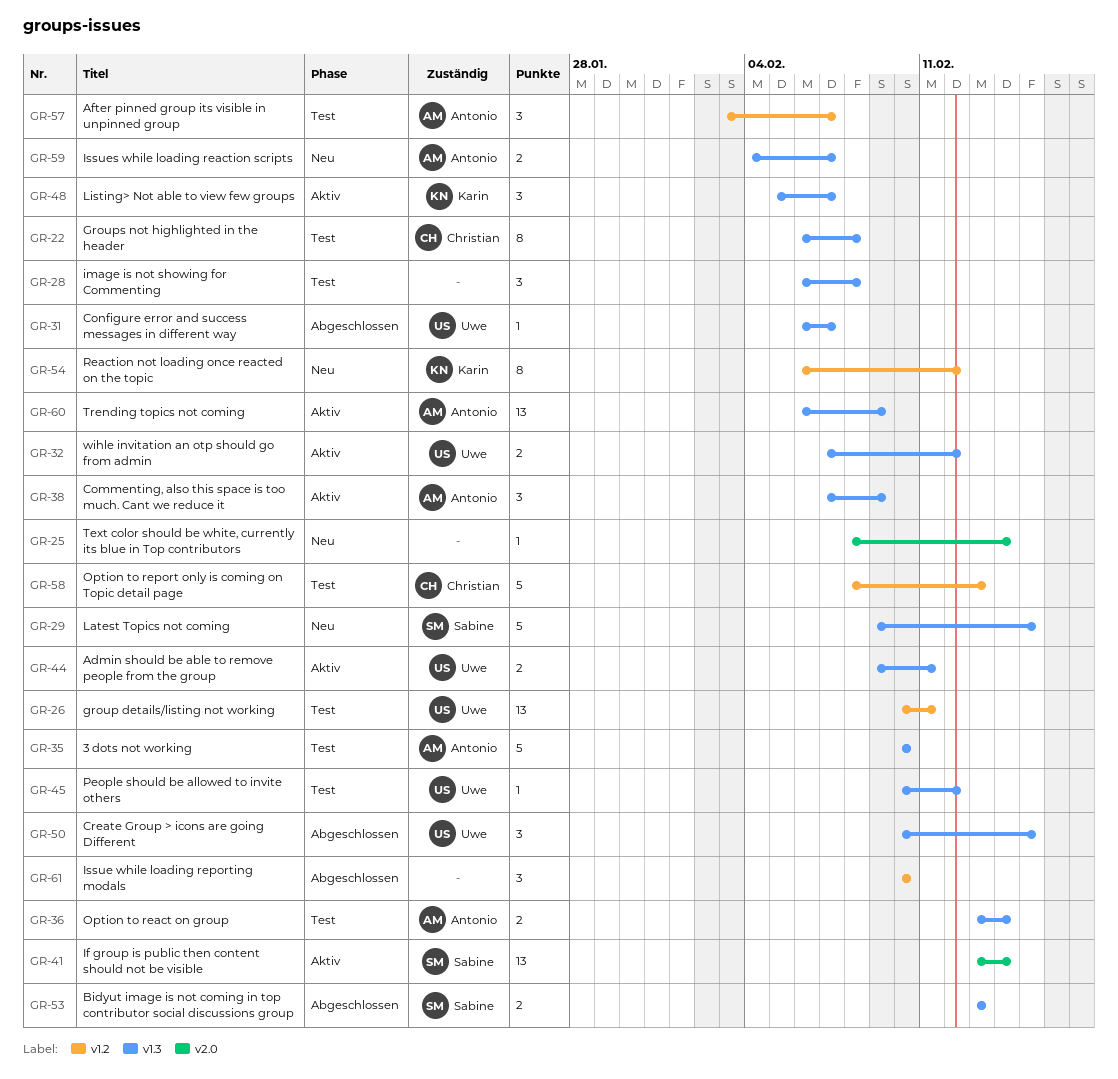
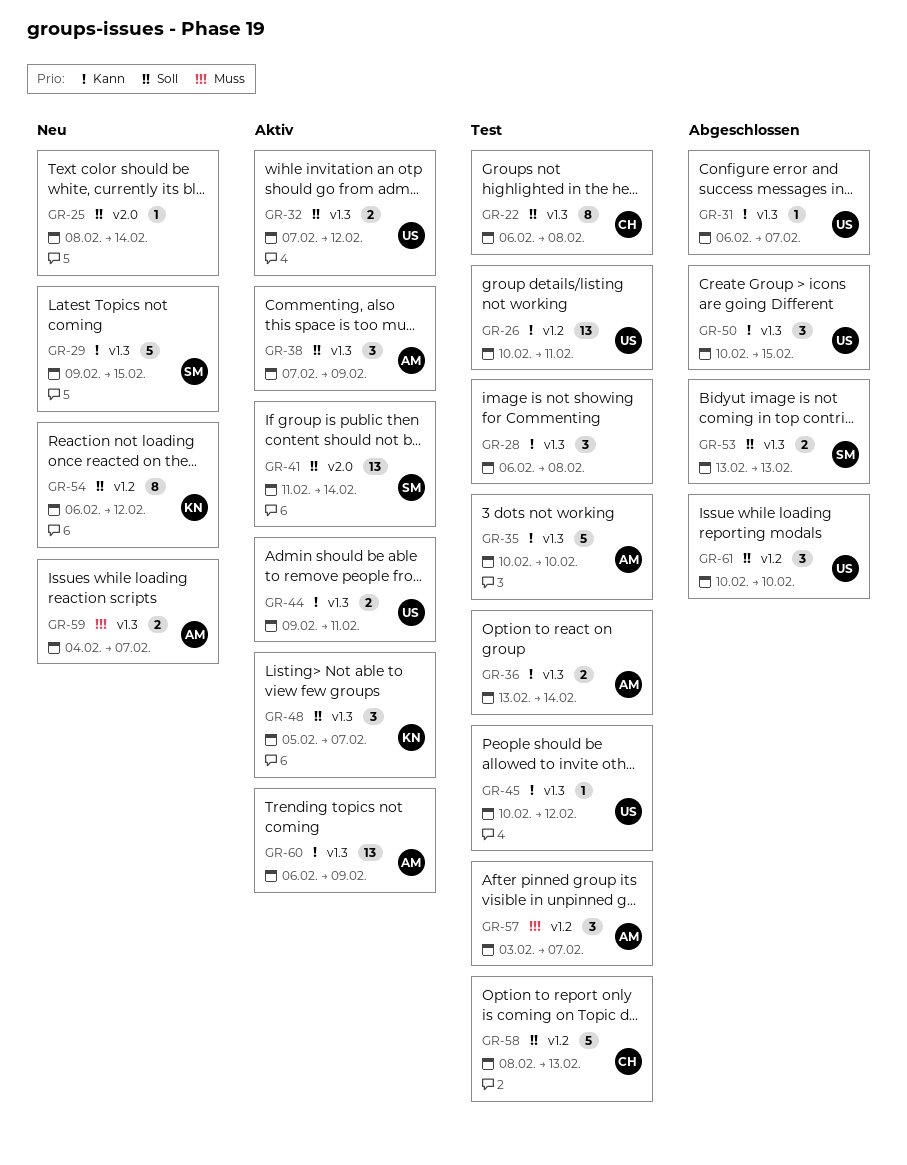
GR-41, start: Feb 13 -> Feb 11
GR-61, owner: none -> Uwe

